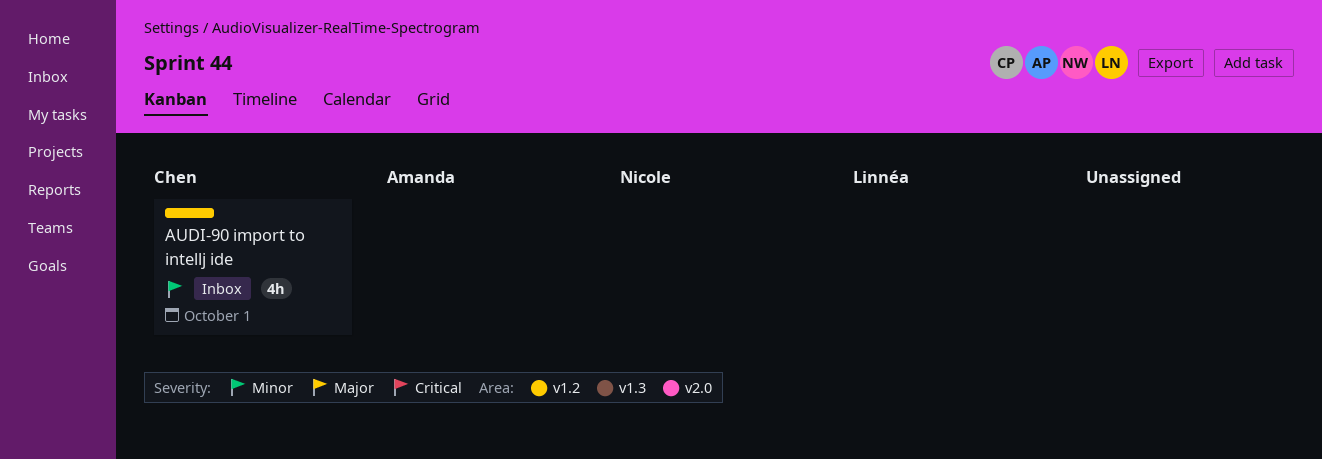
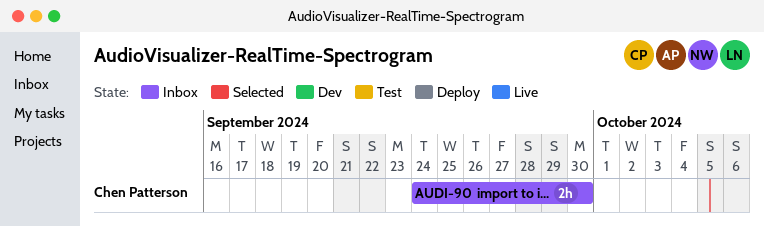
AUDI-90, estimate: 4h -> 2h
AUDI-90, due: Oct 1 -> Sep 30

